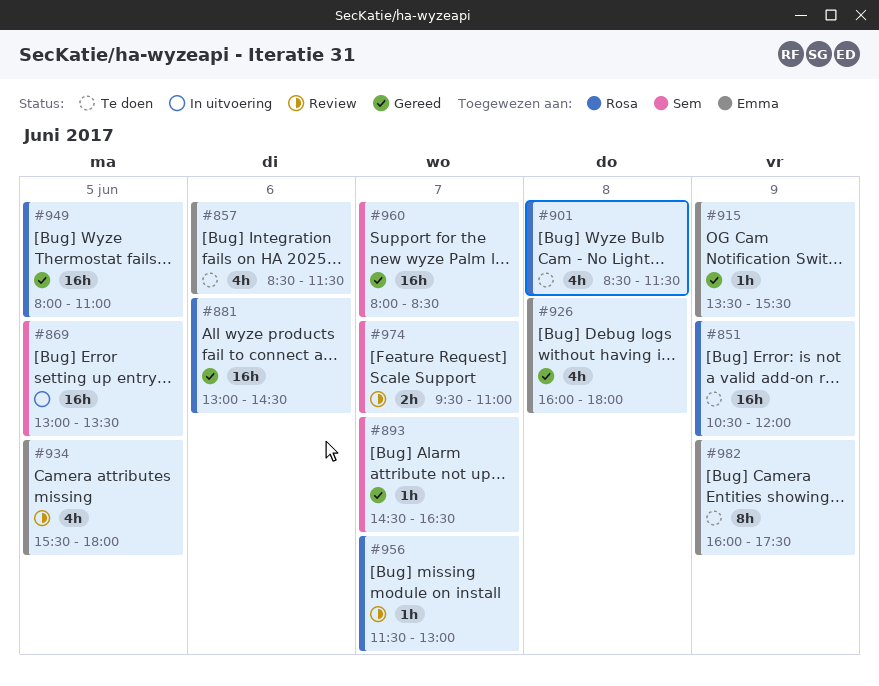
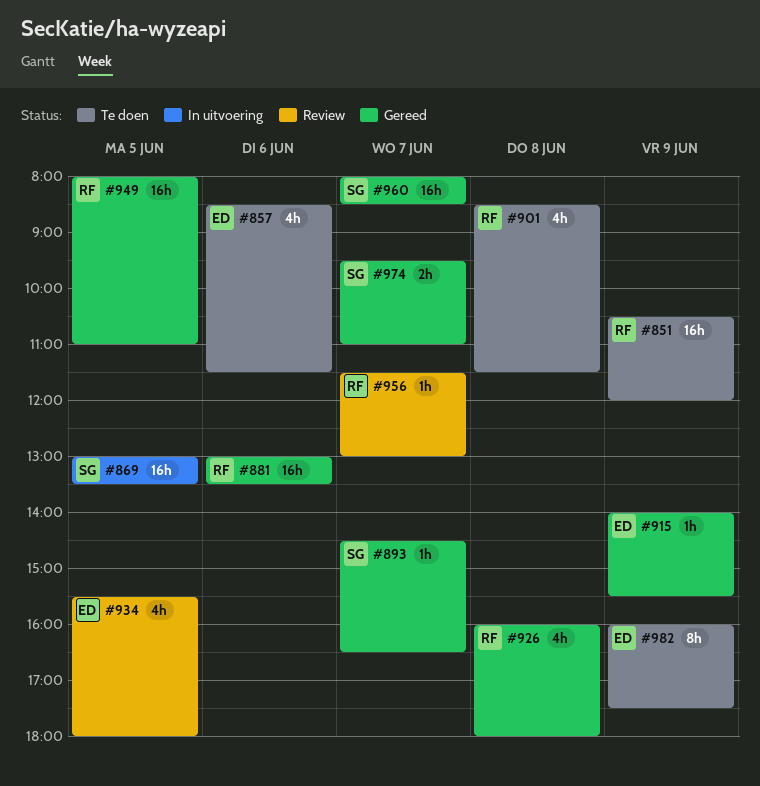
#881, ends: 14:30 -> 13:30
#915, begins: 13:30 -> 14:00
#926, owner: Emma -> Rosa
#974, status: Review -> Gereed

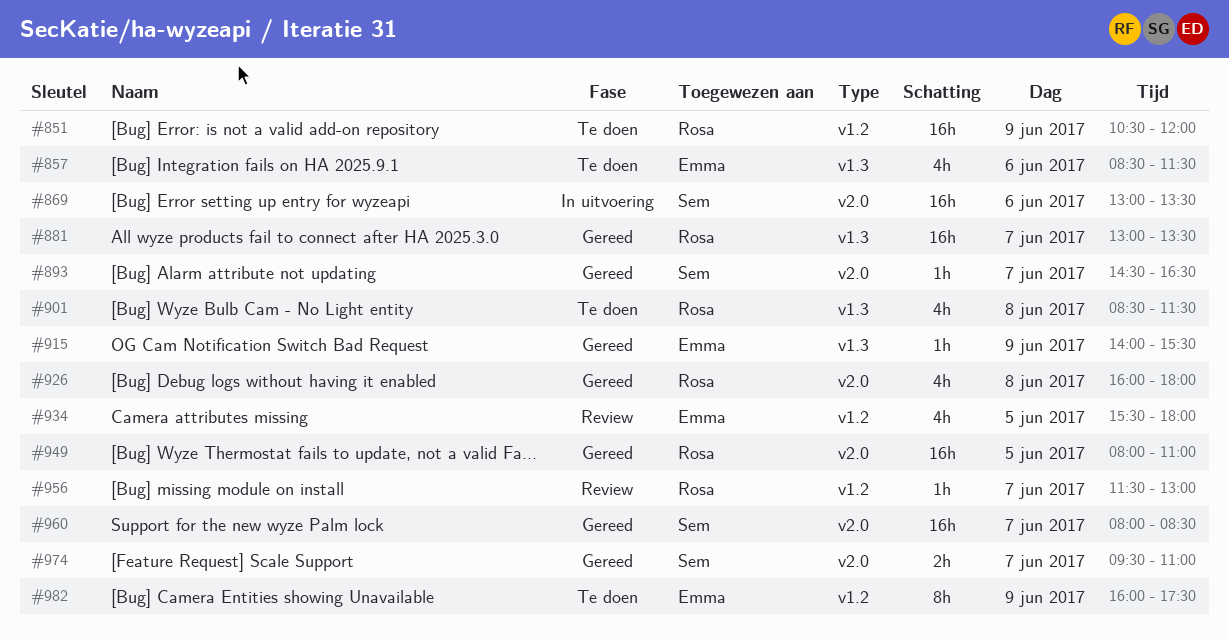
#869, day: Jun 5 -> Jun 6
#881, day: Jun 6 -> Jun 7

